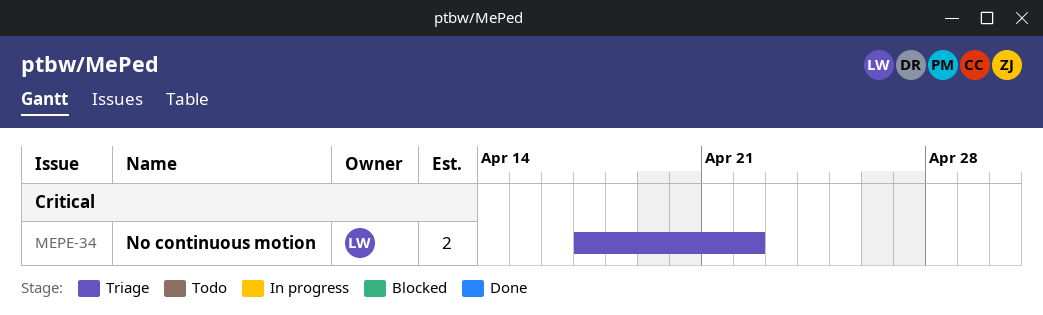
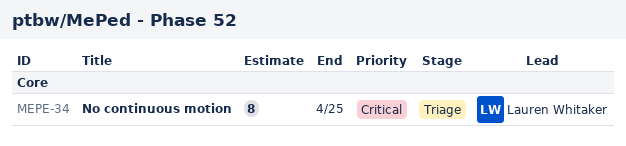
MEPE-34, estimate: 2 -> 8
MEPE-34, due: Apr 22 -> Apr 25

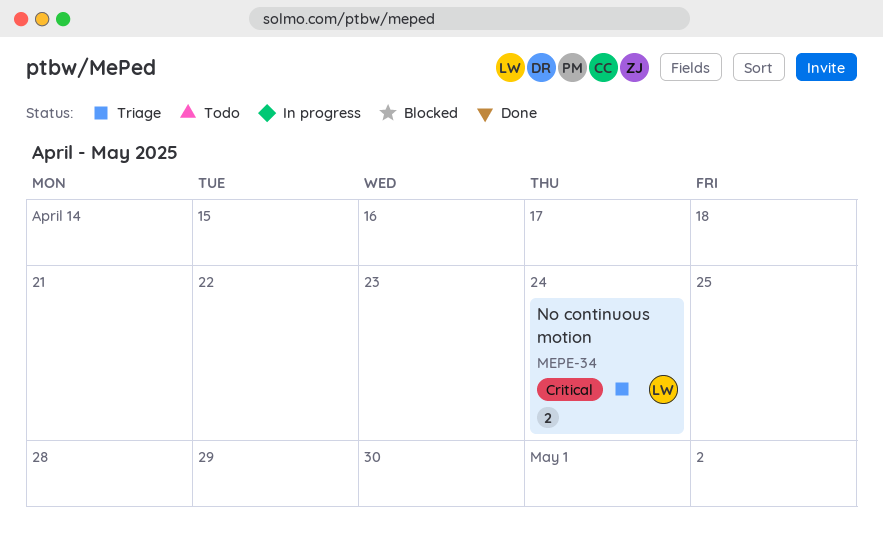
MEPE-34, estimate: 8 -> 2
MEPE-34, due: Apr 25 -> Apr 24

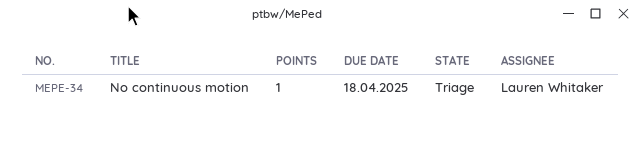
MEPE-34, estimate: 2 -> 1
MEPE-34, due: Apr 24 -> Apr 18

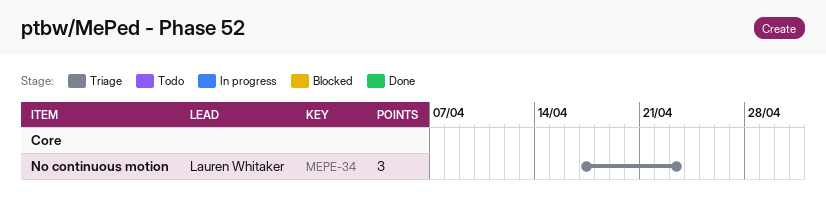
MEPE-34, estimate: 1 -> 3
MEPE-34, due: Apr 18 -> Apr 23

